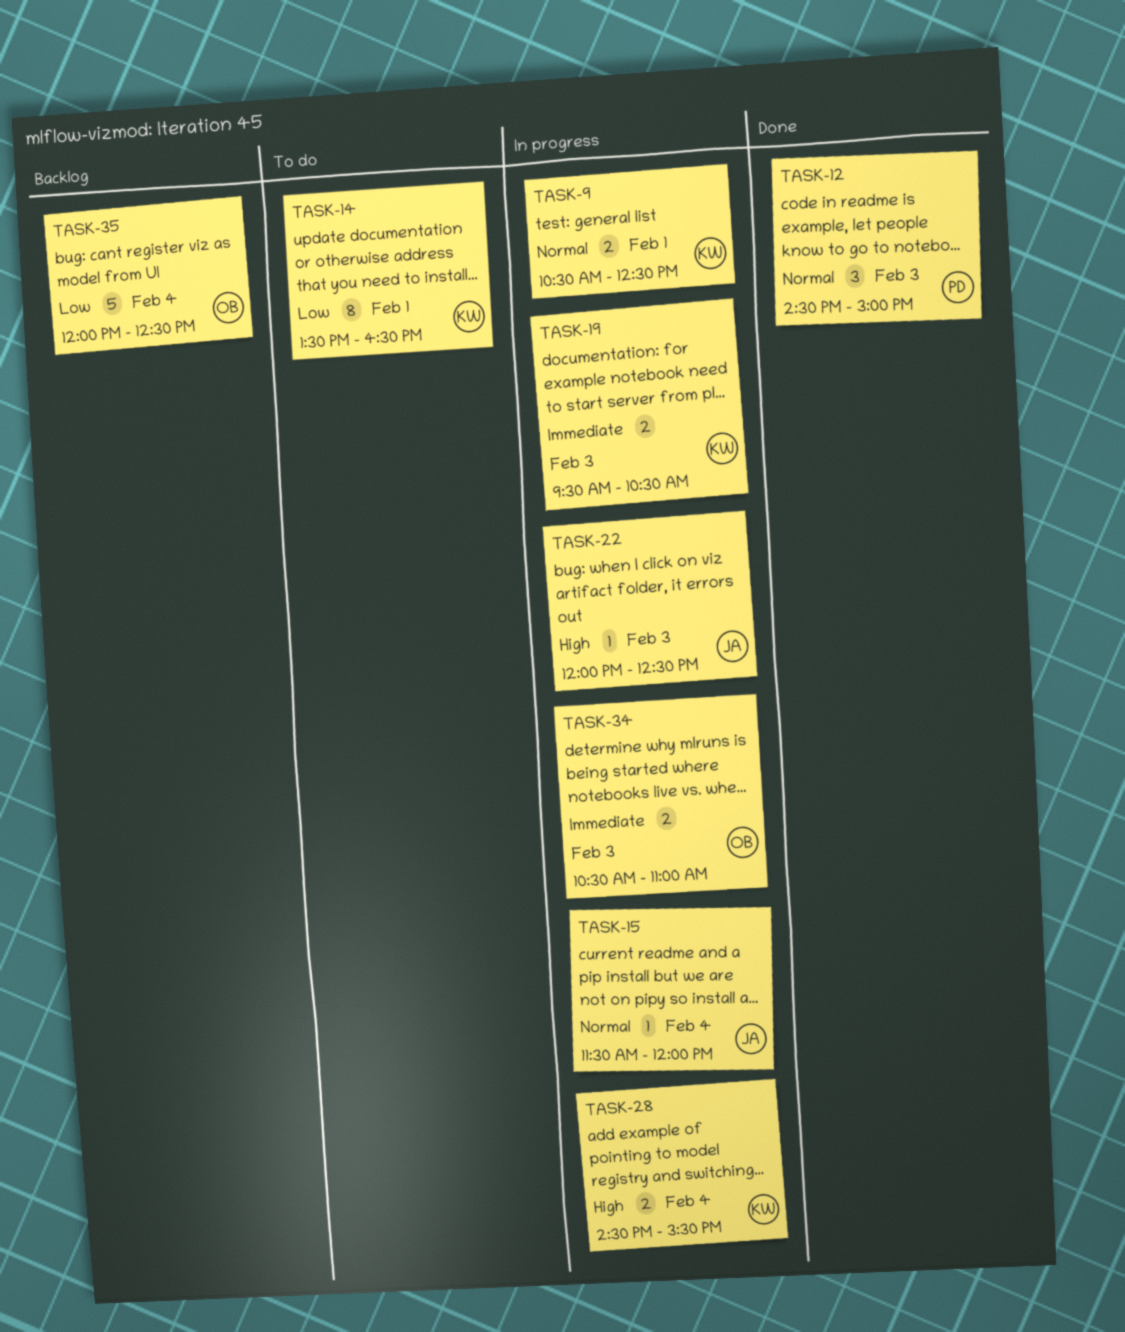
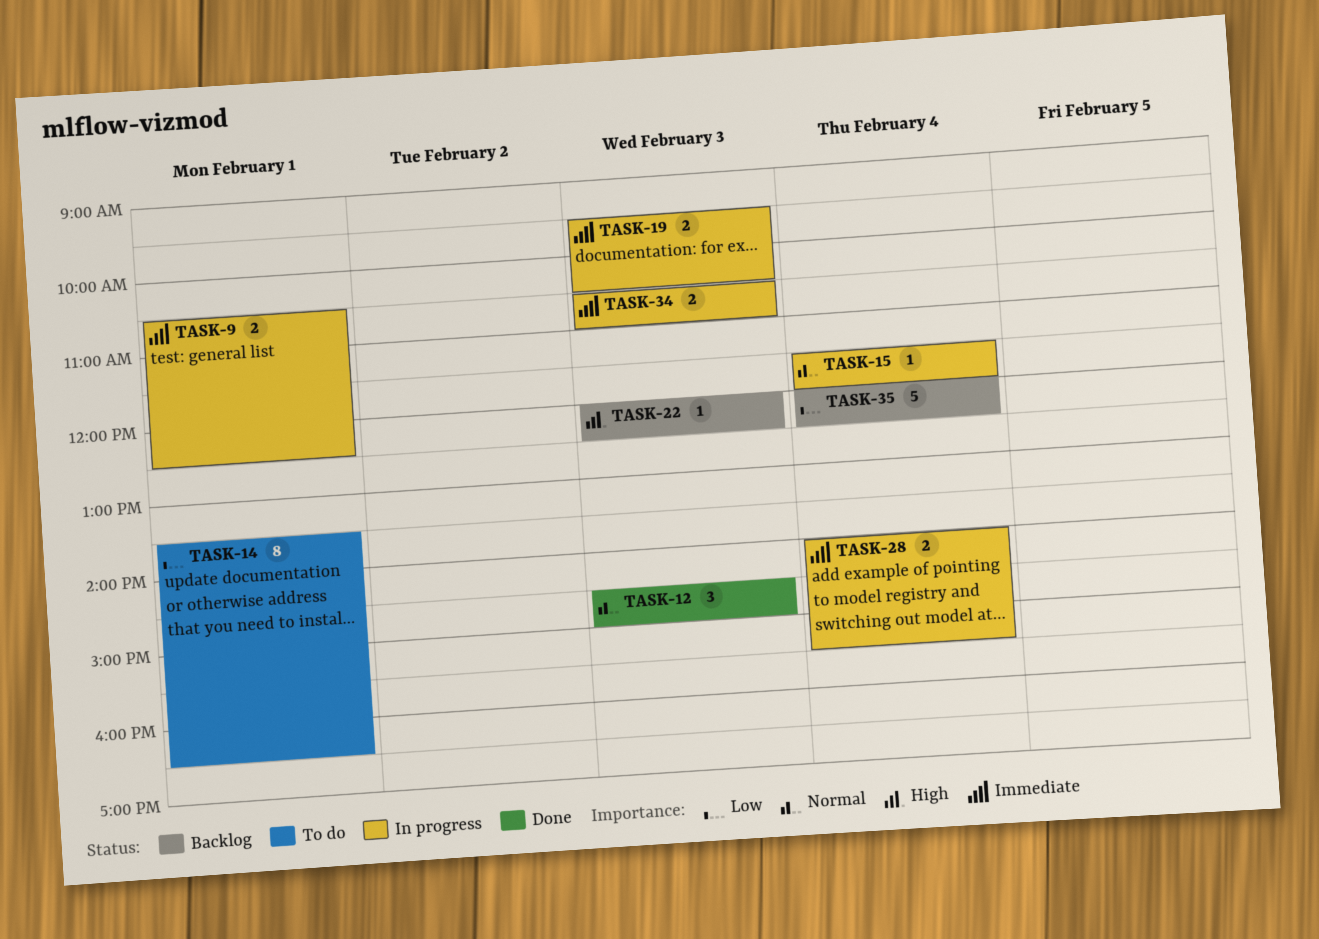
TASK-9, priority: Normal -> Immediate
TASK-22, status: In progress -> Backlog
TASK-28, priority: High -> Immediate
TASK-28, begins: 14:30 -> 14:00

